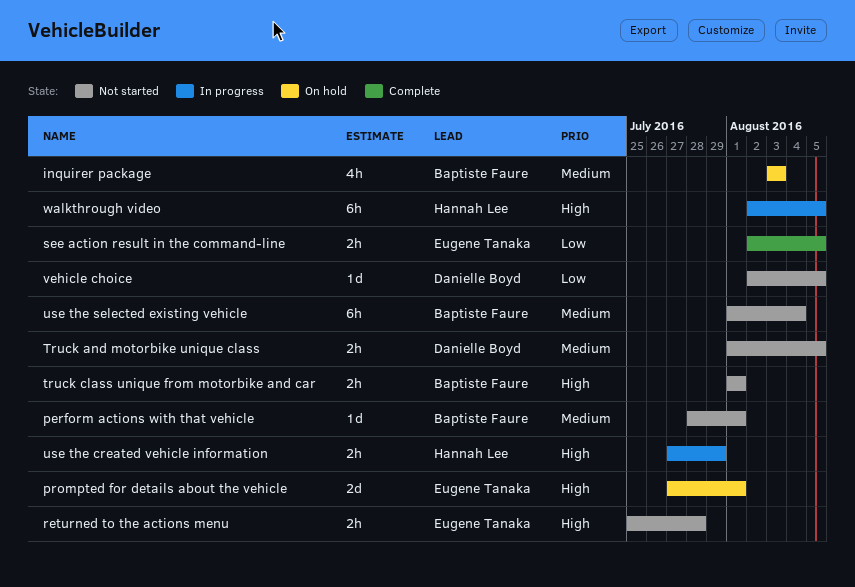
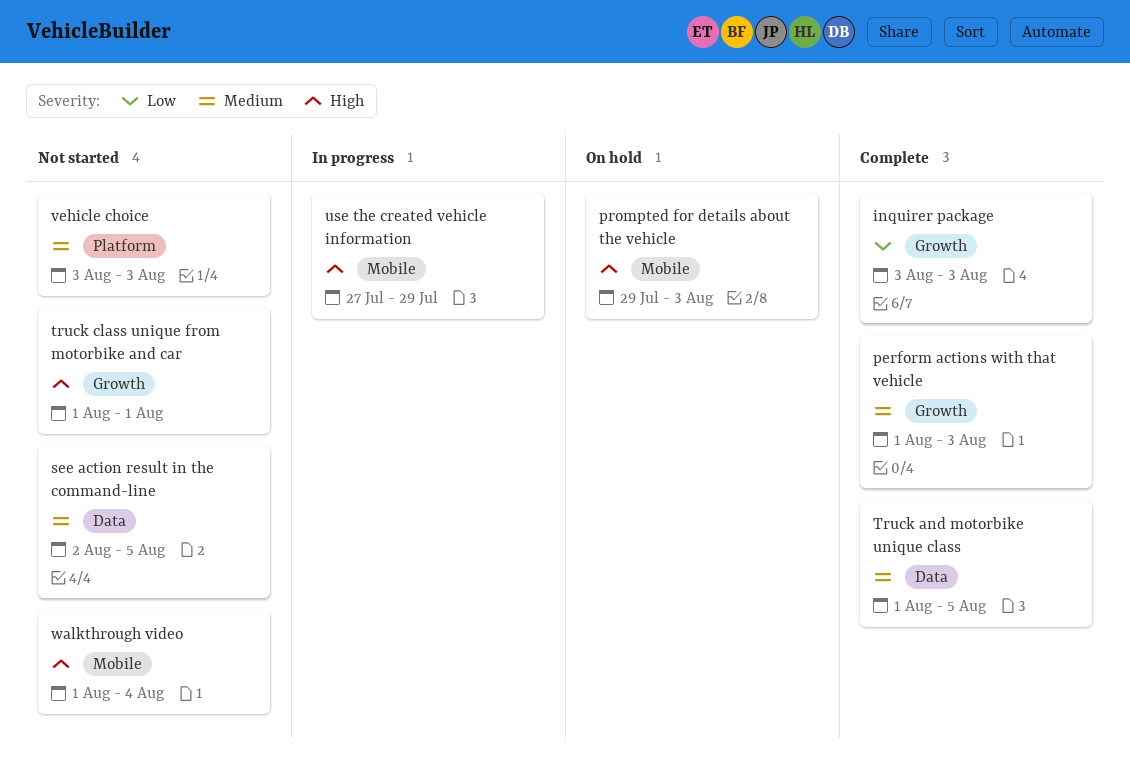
inquirer package, status: On hold -> Complete
inquirer package, priority: Medium -> Low
perform actions with that vehicle, status: Not started -> Complete
perform actions with that vehicle, start: Jul 28 -> Aug 1
perform actions with that vehicle, due: Aug 1 -> Aug 3
prompted for details about the vehicle, start: Jul 27 -> Jul 29
prompted for details about the vehicle, due: Aug 1 -> Aug 3
returned to the actions menu: present -> none
see action result in the command-line, status: Complete -> Not started
see action result in the command-line, priority: Low -> Medium
Truck and motorbike unique class, status: Not started -> Complete
use the selected existing vehicle: present -> none
vehicle choice, priority: Low -> Medium
vehicle choice, start: Aug 2 -> Aug 3
vehicle choice, due: Aug 5 -> Aug 3
walkthrough video, status: In progress -> Not started
walkthrough video, start: Aug 2 -> Aug 1
walkthrough video, due: Aug 5 -> Aug 4

